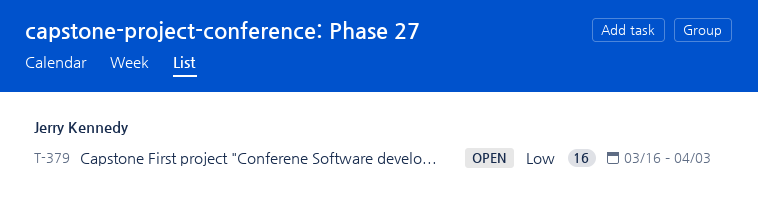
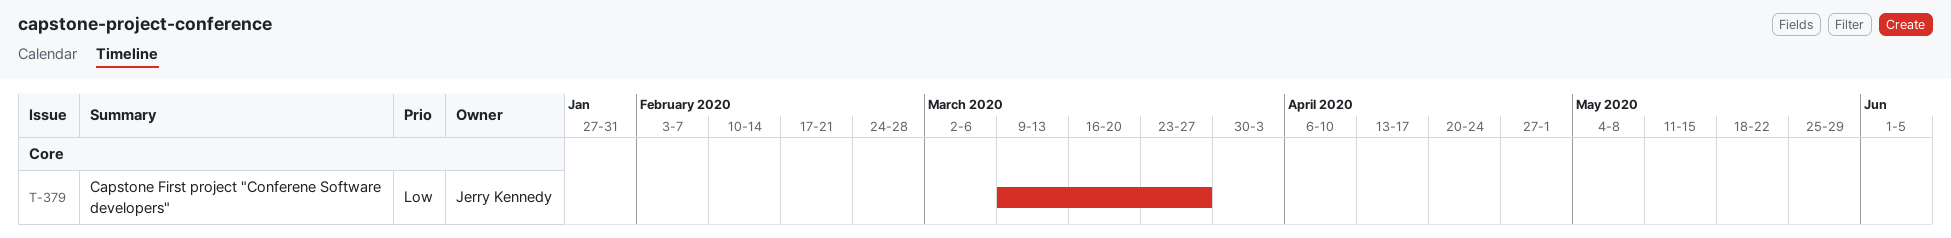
T-379, start: Mar 16 -> Mar 9
T-379, due: Apr 3 -> Mar 27

